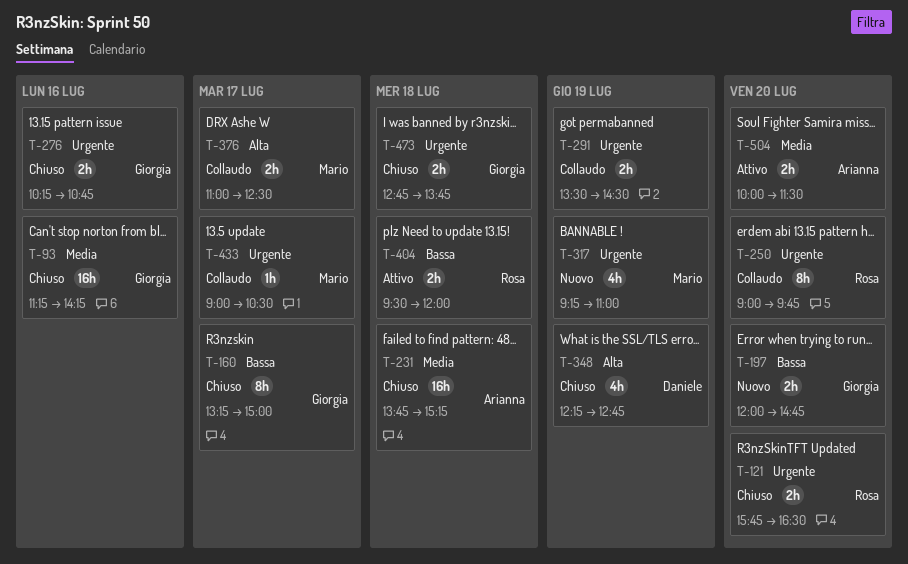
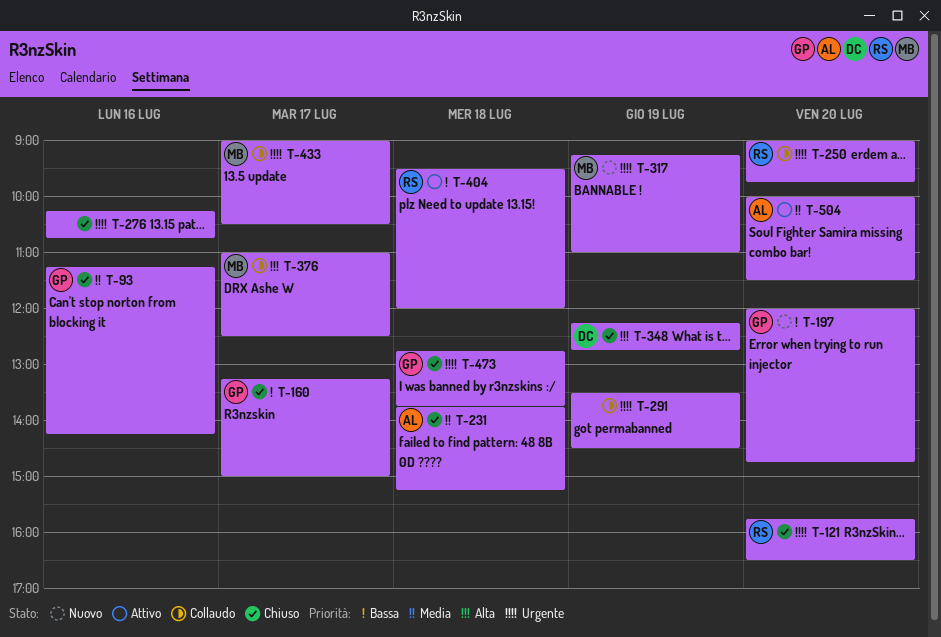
T-276, owner: Giorgia -> none

